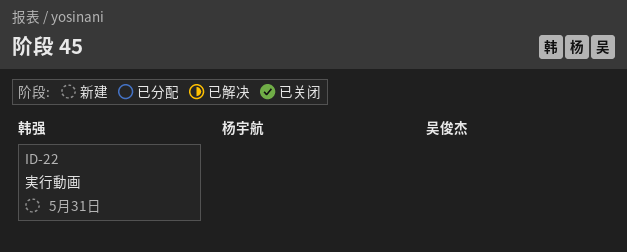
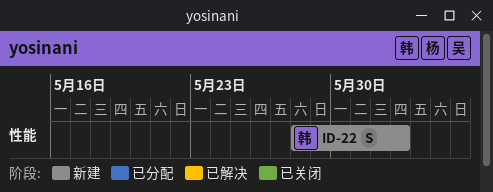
ID-22, due: May 31 -> Jun 2

